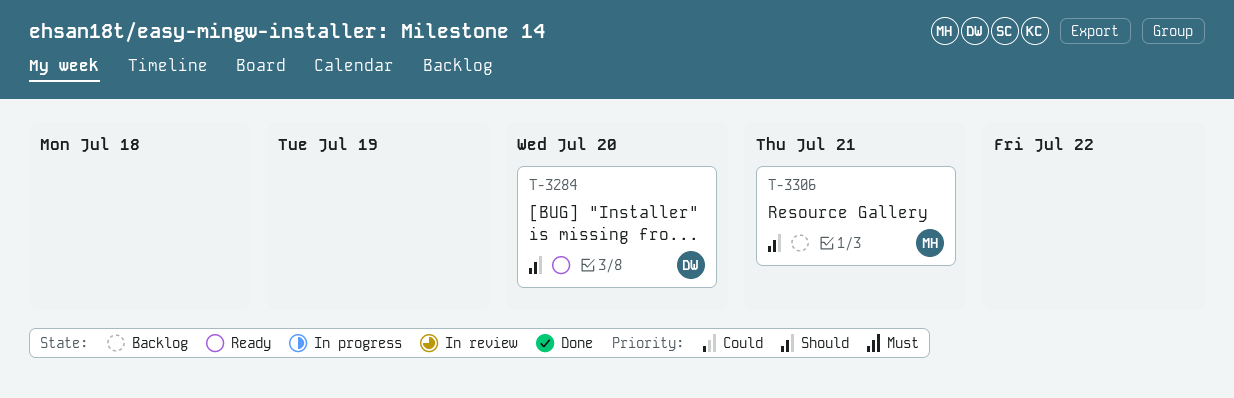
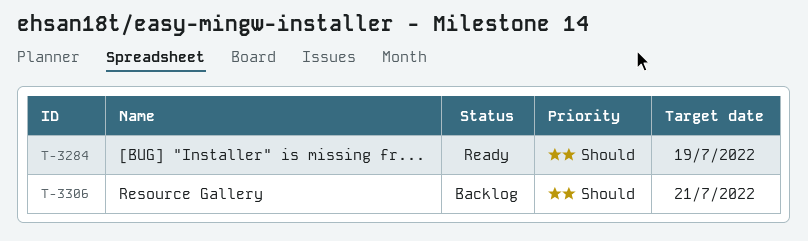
T-3284, due: Jul 20 -> Jul 19

